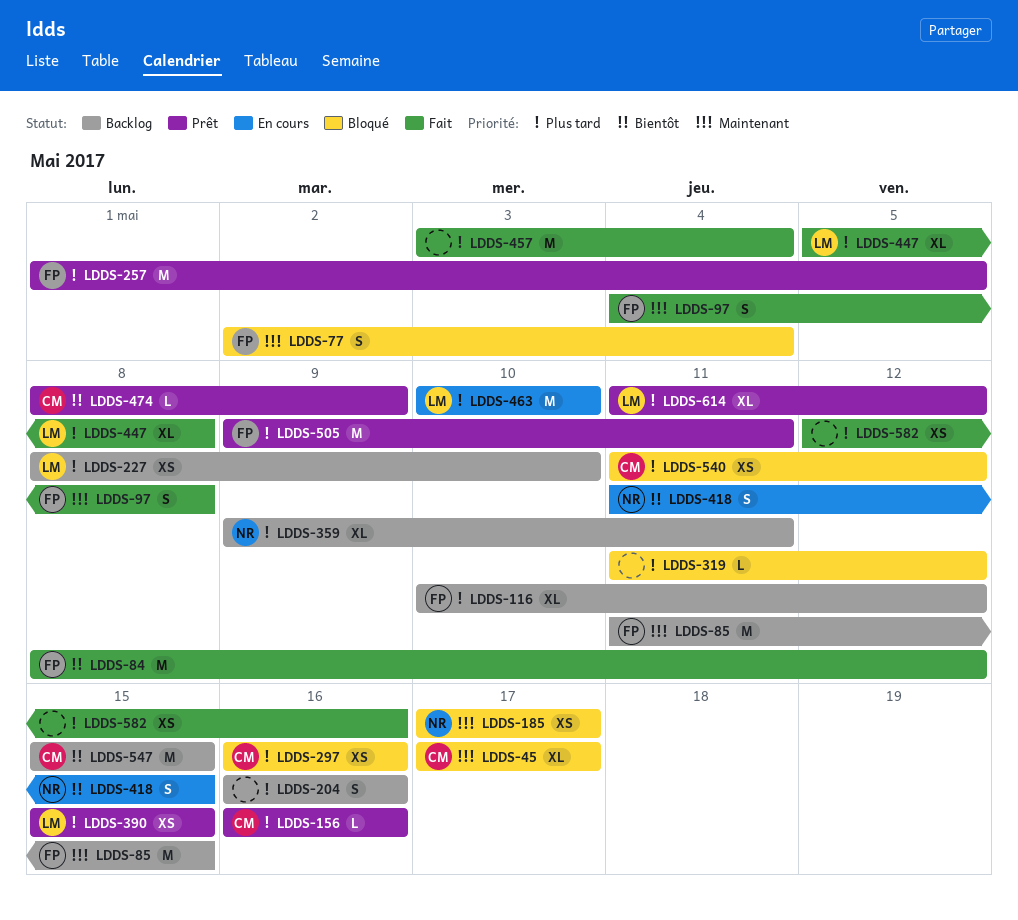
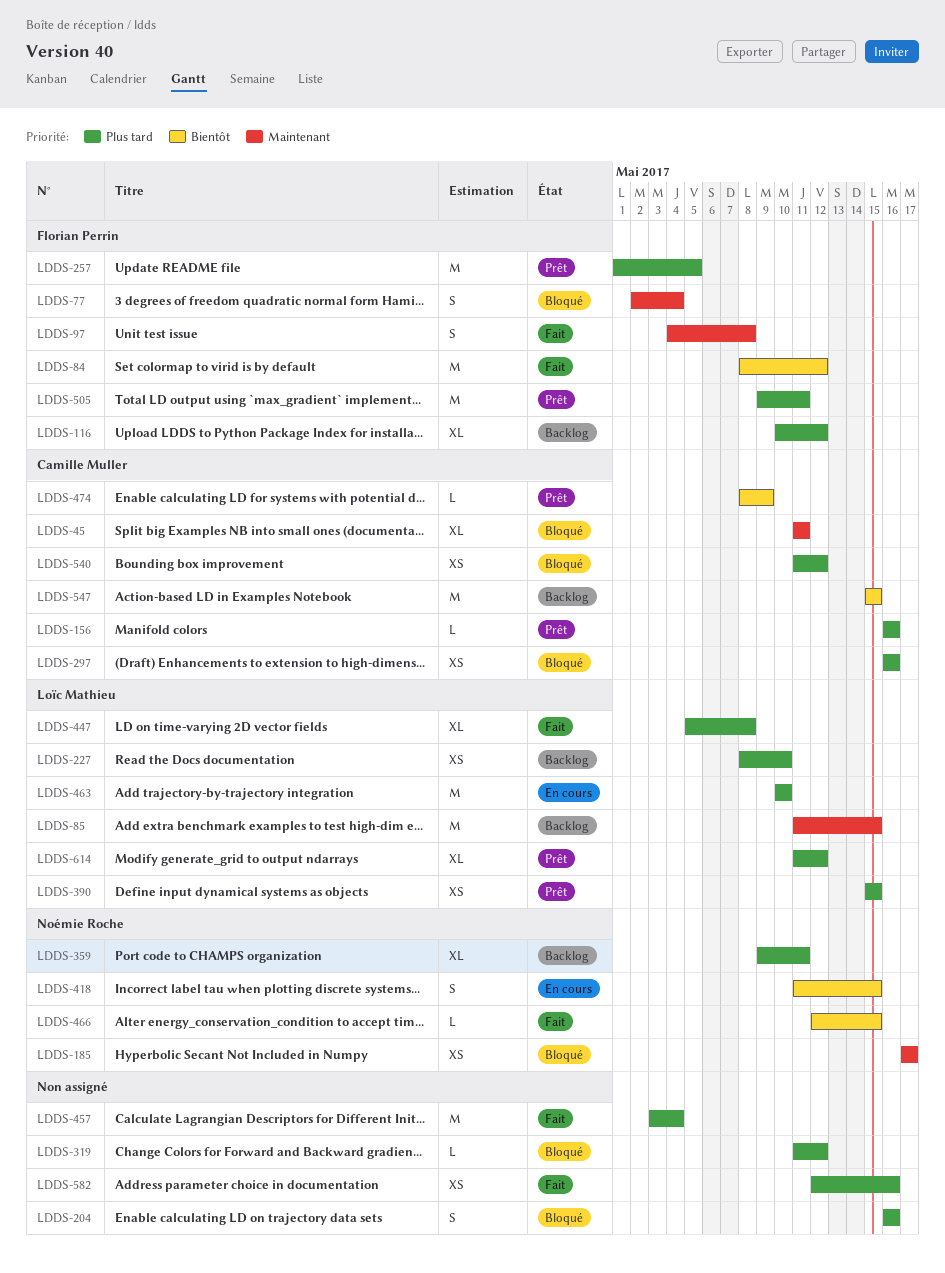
LDDS-45, start: May 17 -> May 11
LDDS-45, due: May 17 -> May 11
LDDS-85, owner: Florian Perrin -> Loïc Mathieu
LDDS-204, status: Backlog -> Bloqué
LDDS-466: none -> present

